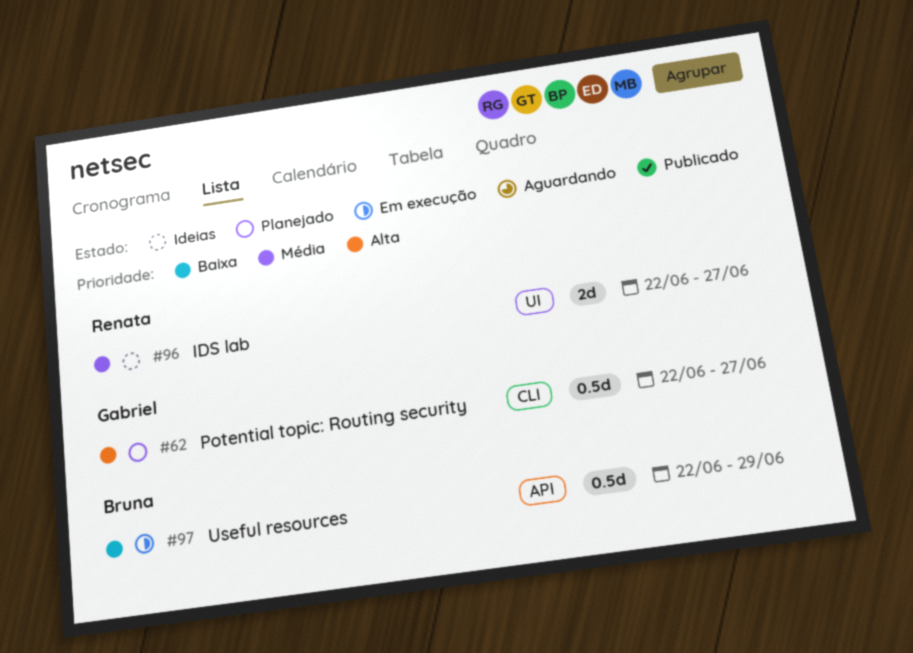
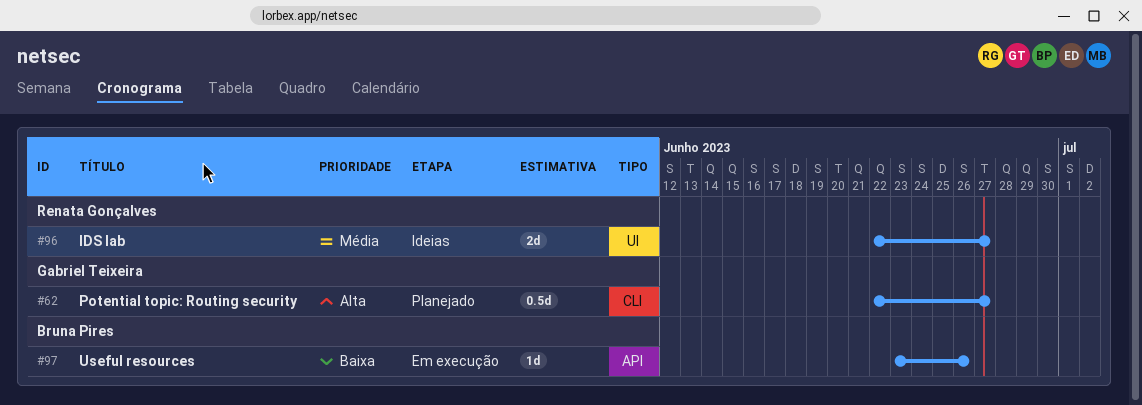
#97, estimate: 0.5d -> 1d
#97, start: Jun 22 -> Jun 23
#97, due: Jun 29 -> Jun 26

